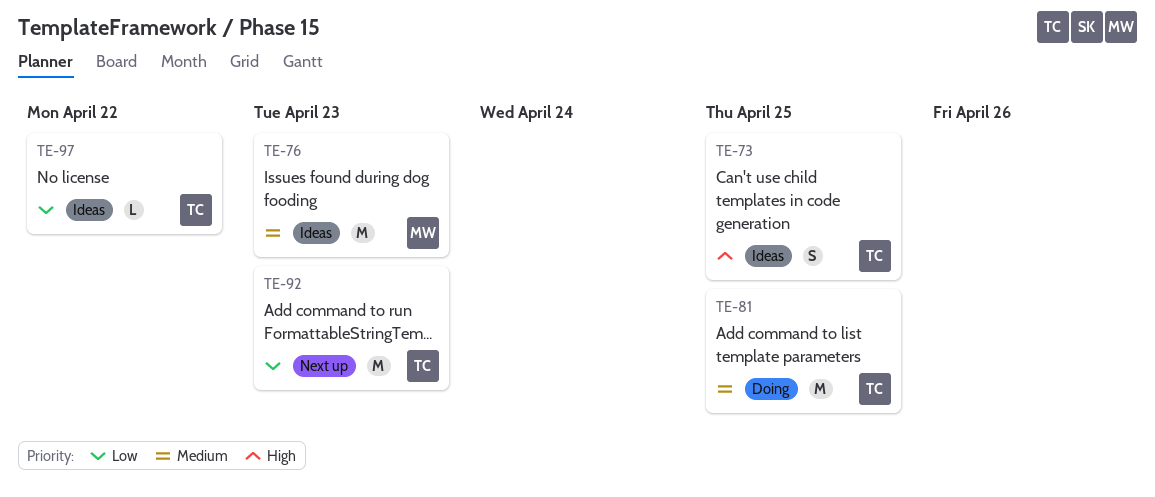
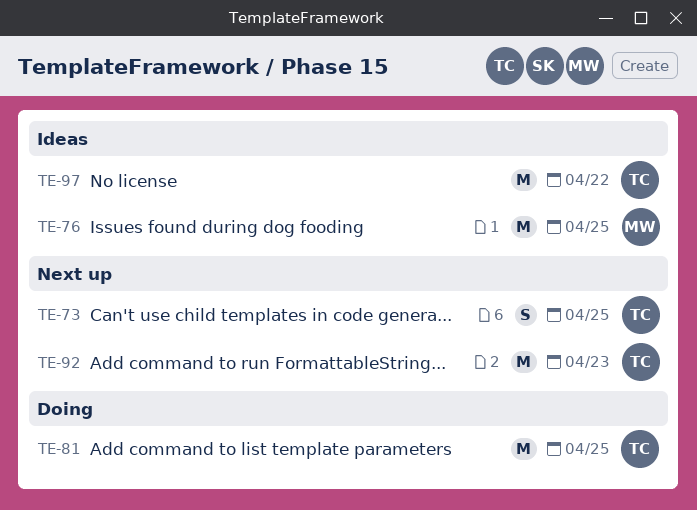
TE-73, status: Ideas -> Next up
TE-76, due: Apr 23 -> Apr 25
TE-97, estimate: L -> M

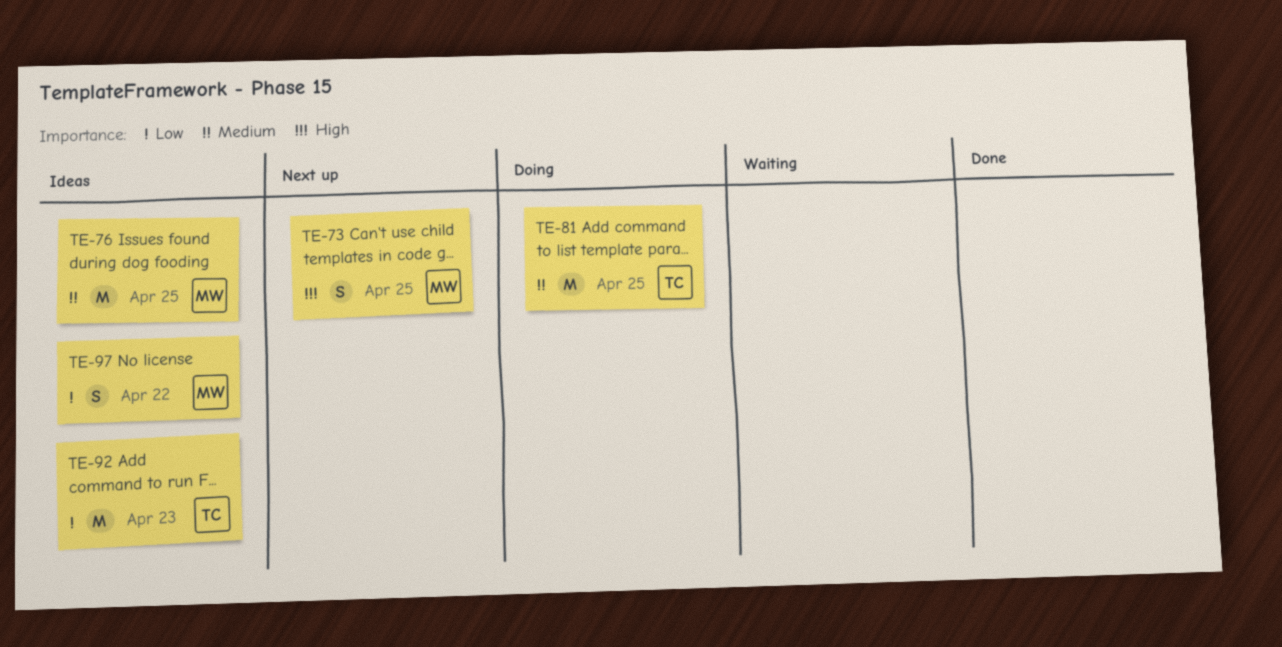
TE-73, owner: TC -> MW
TE-92, status: Next up -> Ideas
TE-97, owner: TC -> MW
TE-97, estimate: M -> S

